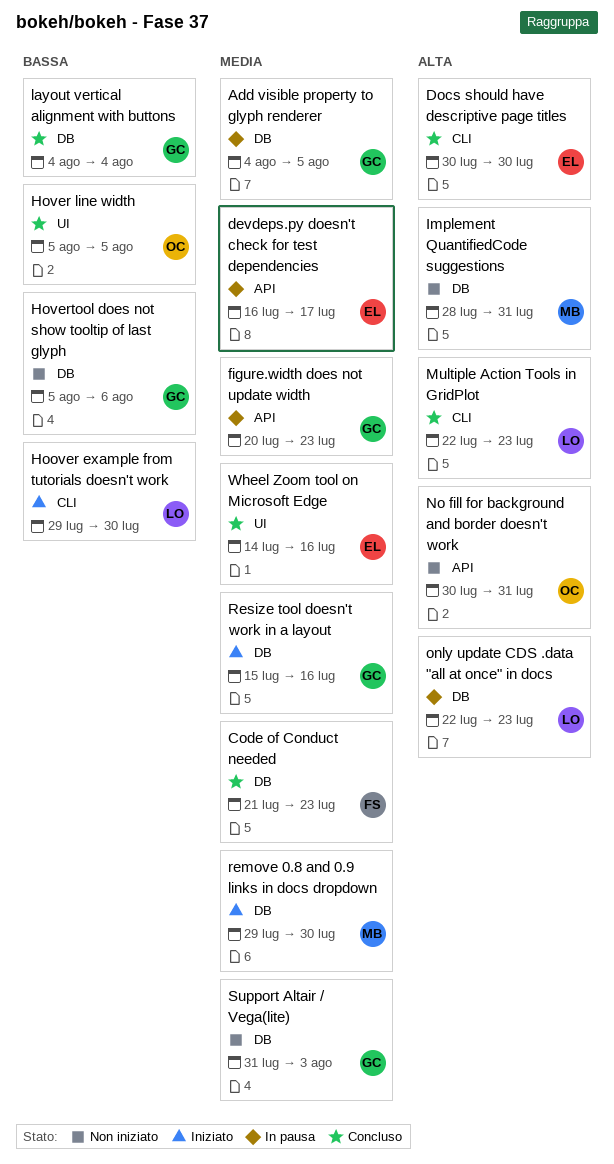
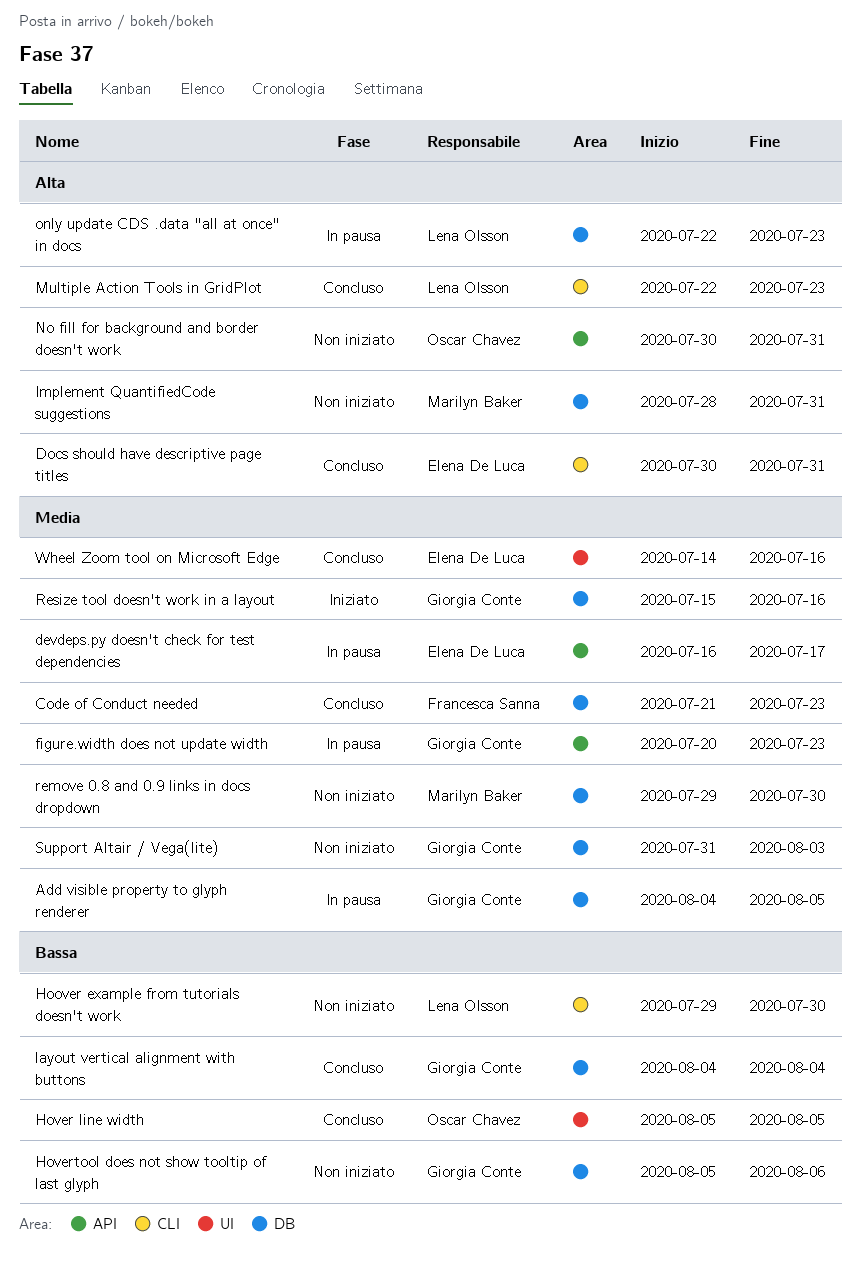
Docs should have descriptive page titles, due: Jul 30 -> Jul 31
Hoover example from tutorials doesn't work, status: Iniziato -> Non iniziato
remove 0.8 and 0.9 links in docs dropdown, status: Iniziato -> Non iniziato

